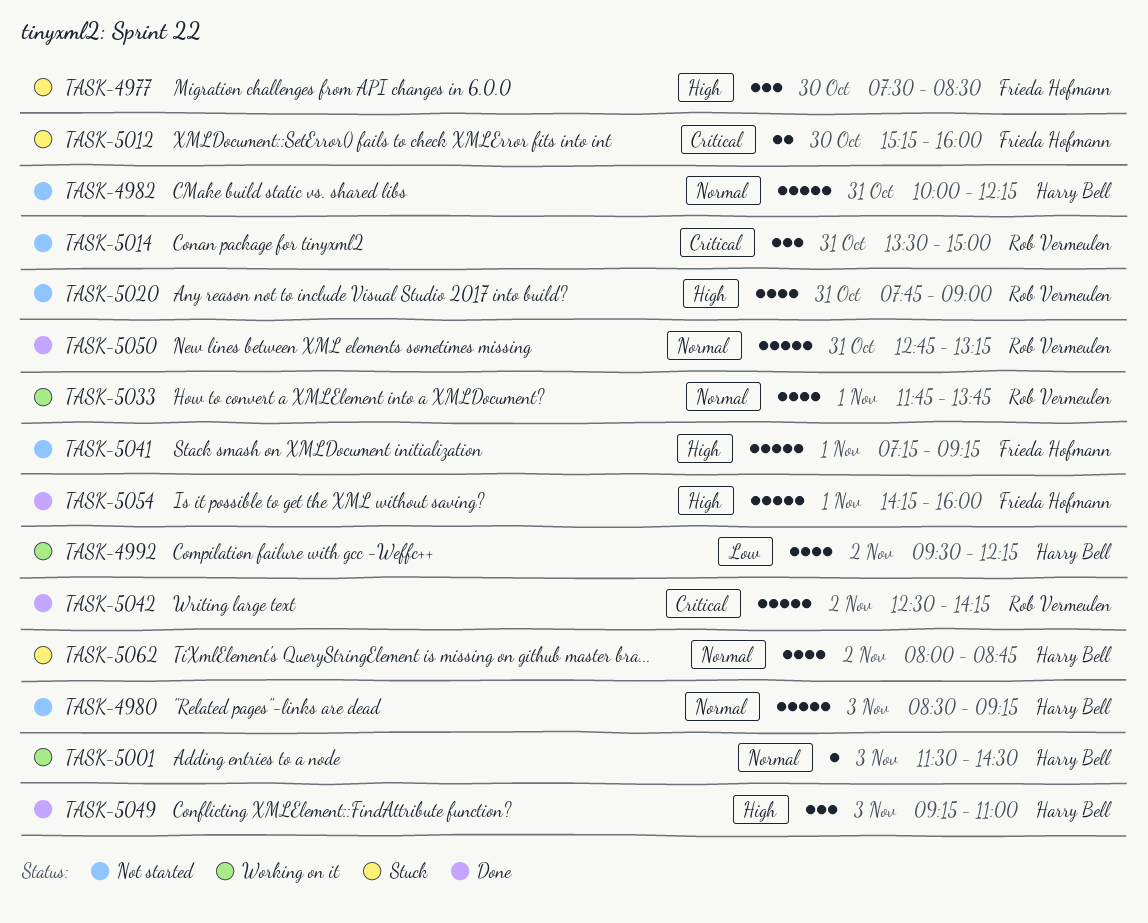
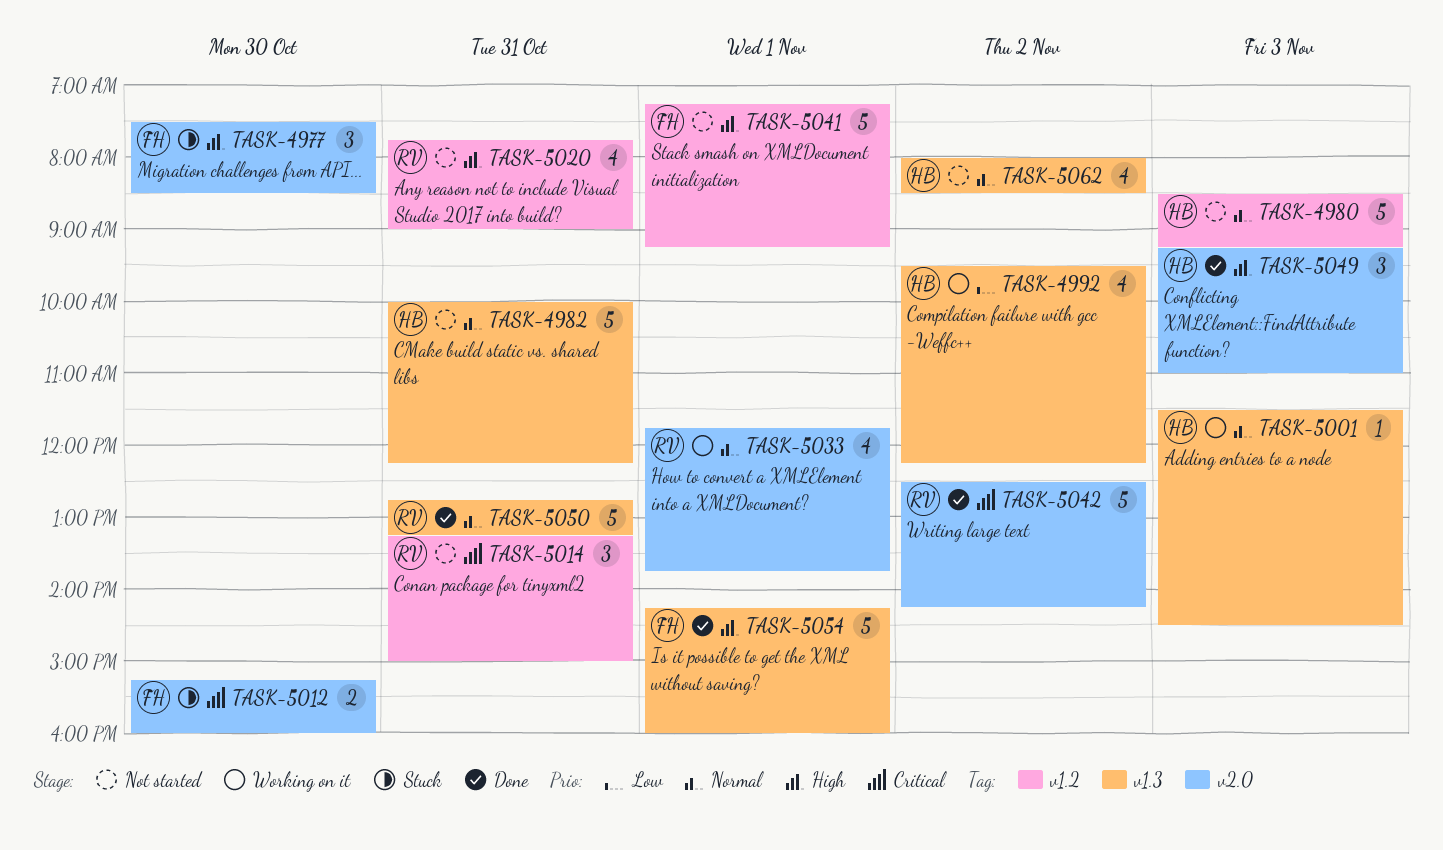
TASK-5014, begins: 13:30 -> 13:15
TASK-5062, status: Stuck -> Not started
TASK-5062, ends: 08:45 -> 08:30

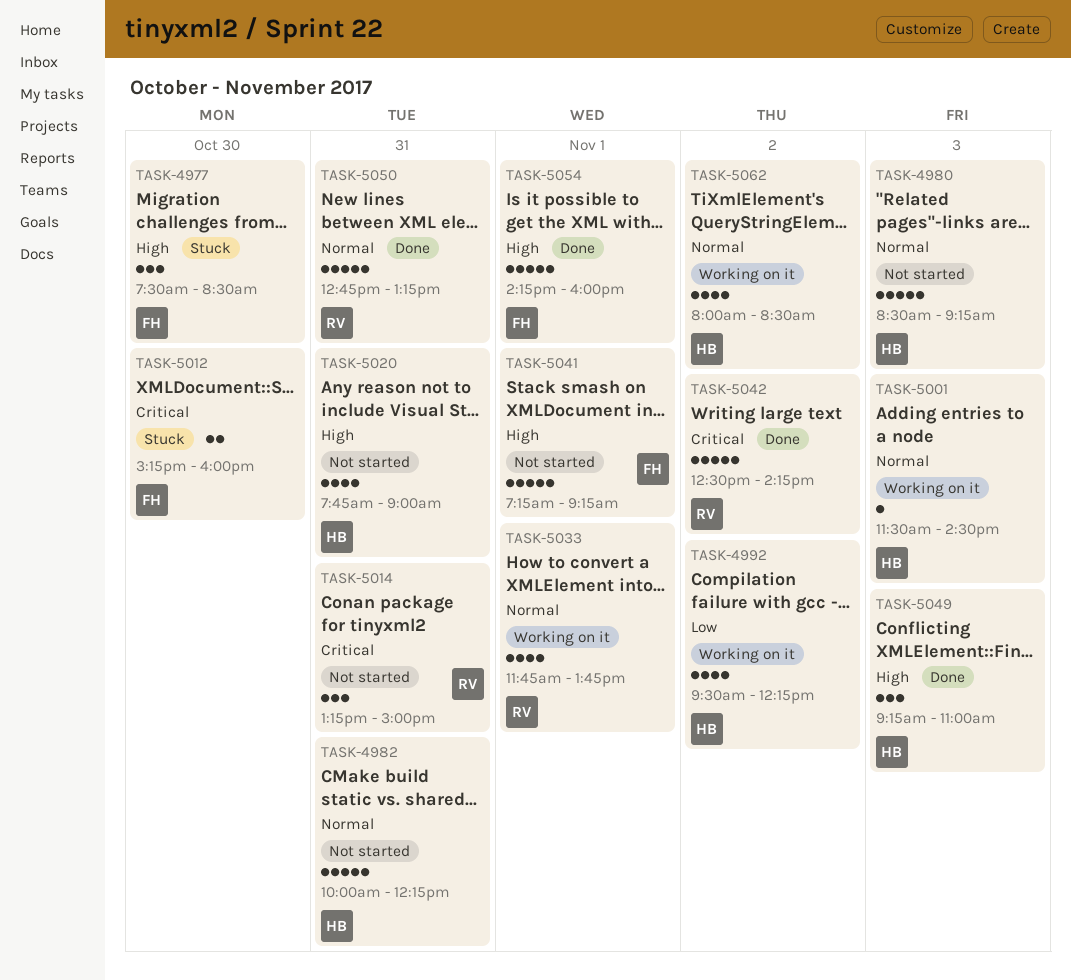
TASK-5020, owner: RV -> HB
TASK-5062, status: Not started -> Working on it

